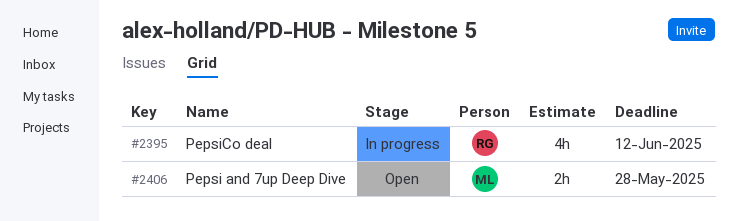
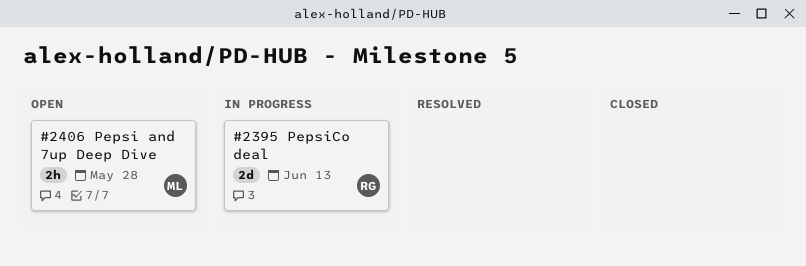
#2395, estimate: 4h -> 2d
#2395, due: Jun 12 -> Jun 13

